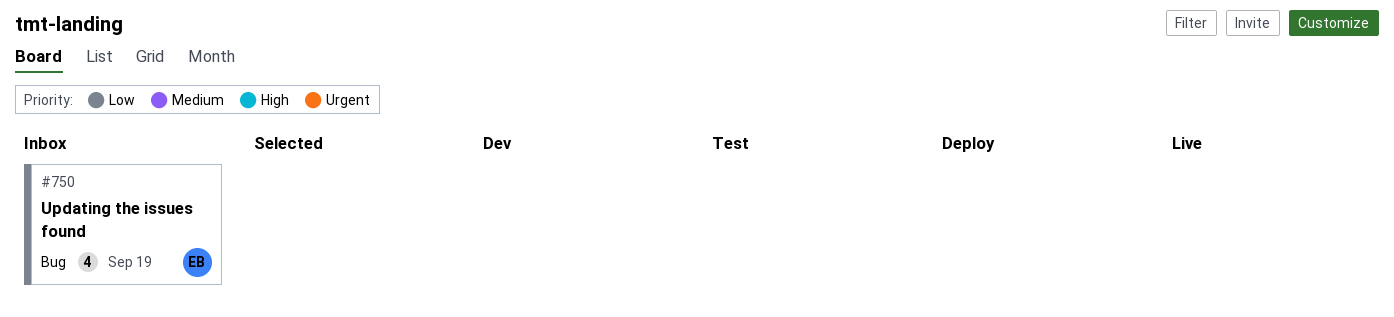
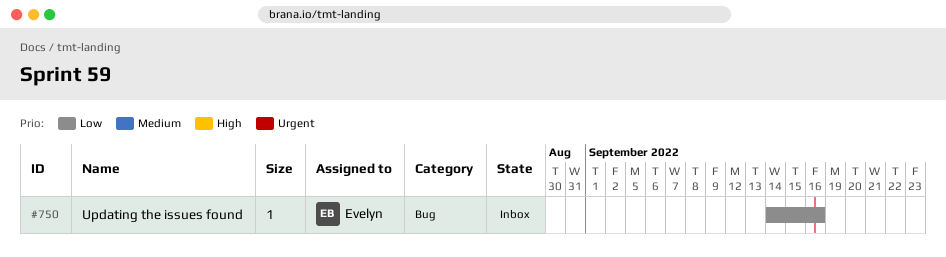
#750, estimate: 4 -> 1
#750, due: Sep 19 -> Sep 16

